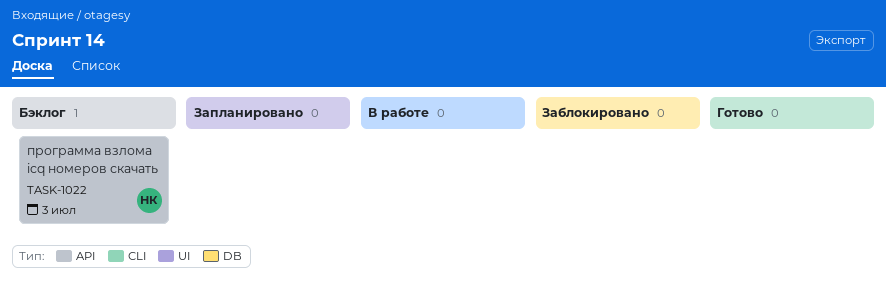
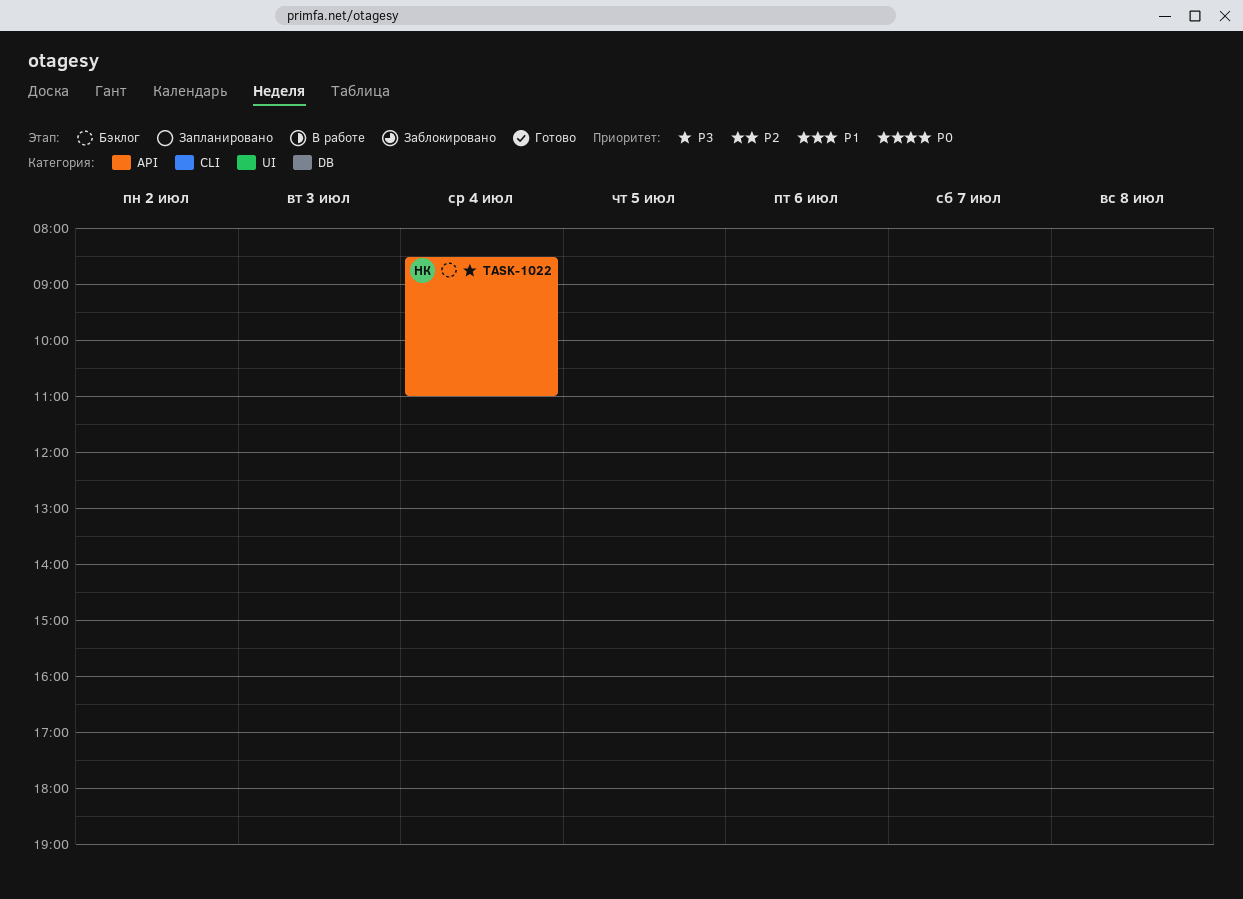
TASK-1022, day: Jul 3 -> Jul 4

